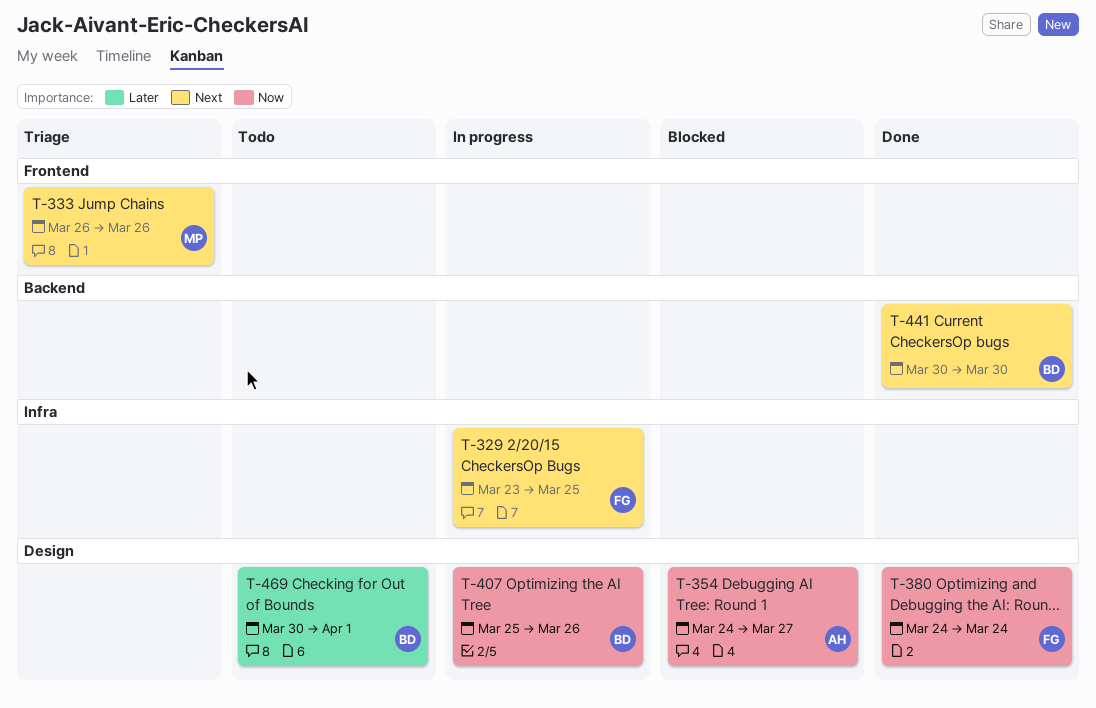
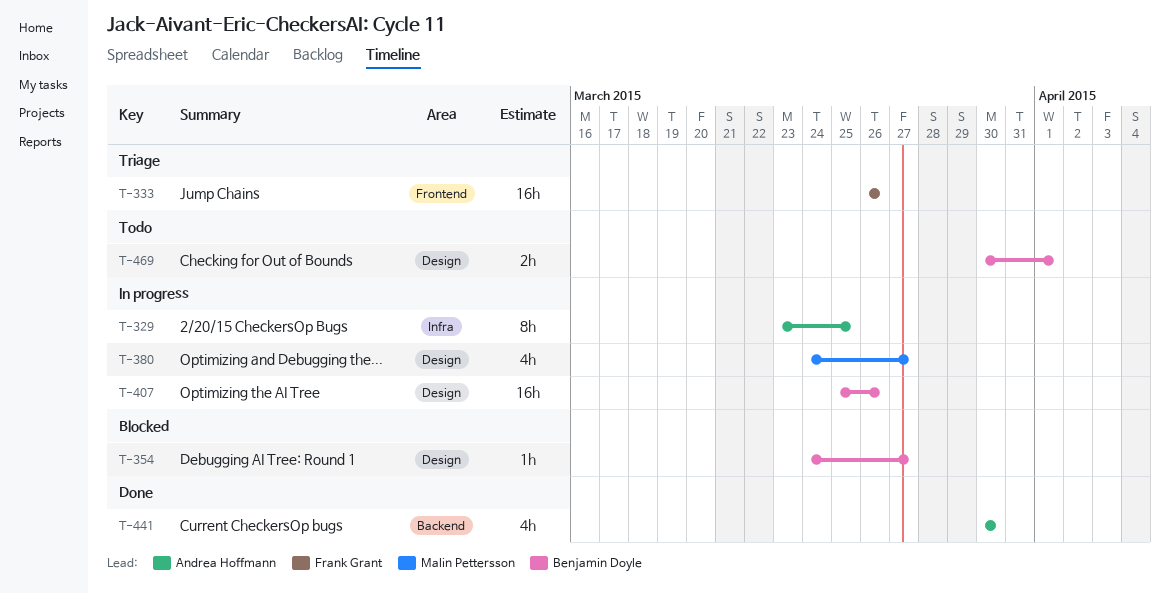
T-329, owner: Frank Grant -> Andrea Hoffmann
T-333, owner: Malin Pettersson -> Frank Grant
T-354, owner: Andrea Hoffmann -> Benjamin Doyle
T-380, status: Done -> In progress
T-380, owner: Frank Grant -> Malin Pettersson
T-380, due: Mar 24 -> Mar 27
T-441, owner: Benjamin Doyle -> Andrea Hoffmann

